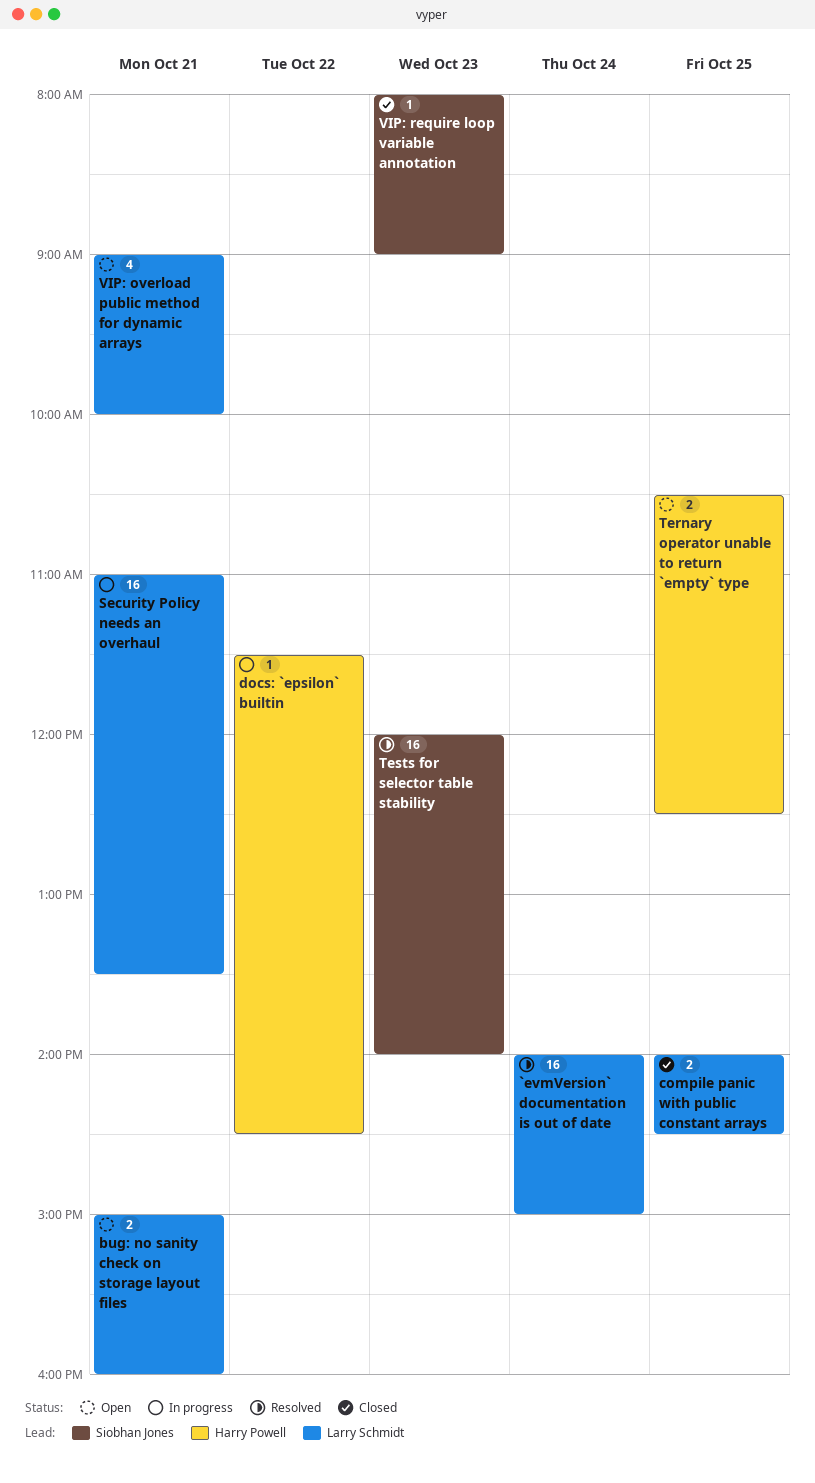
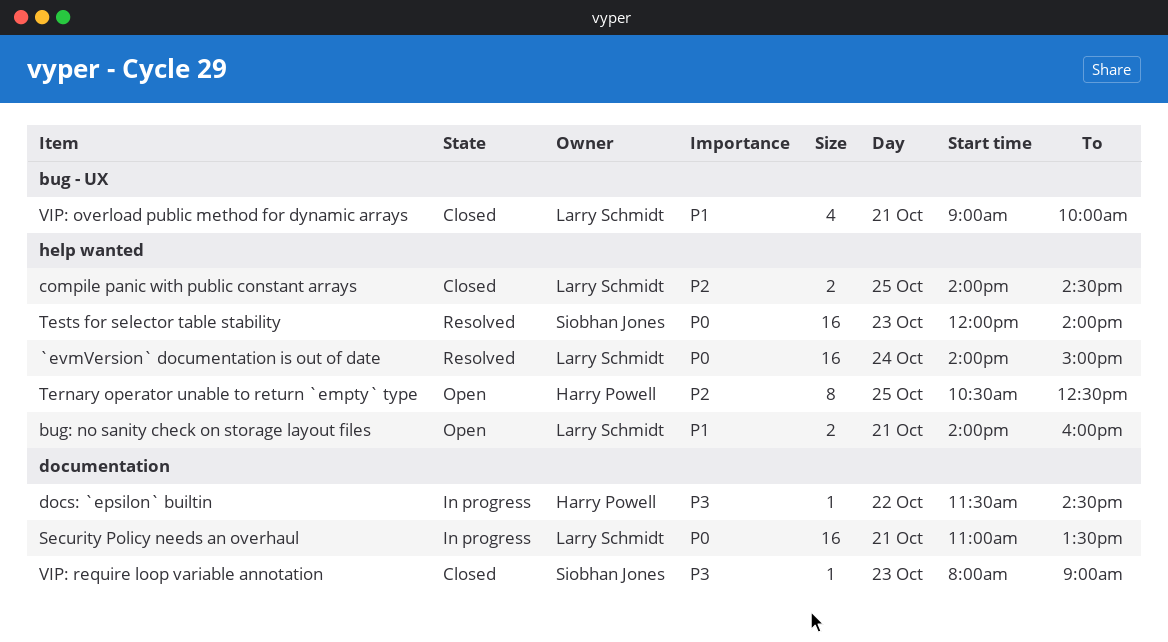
bug: no sanity check on storage layout files, begins: 15:00 -> 14:00
Ternary operator unable to return `empty` type, estimate: 2 -> 8
VIP: overload public method for dynamic arrays, status: Open -> Closed

